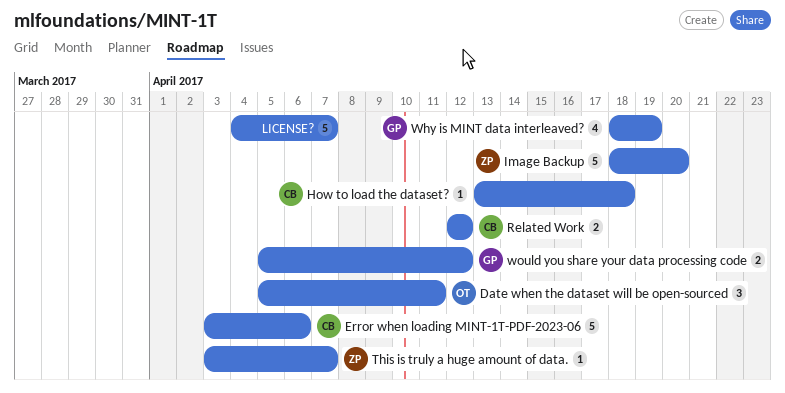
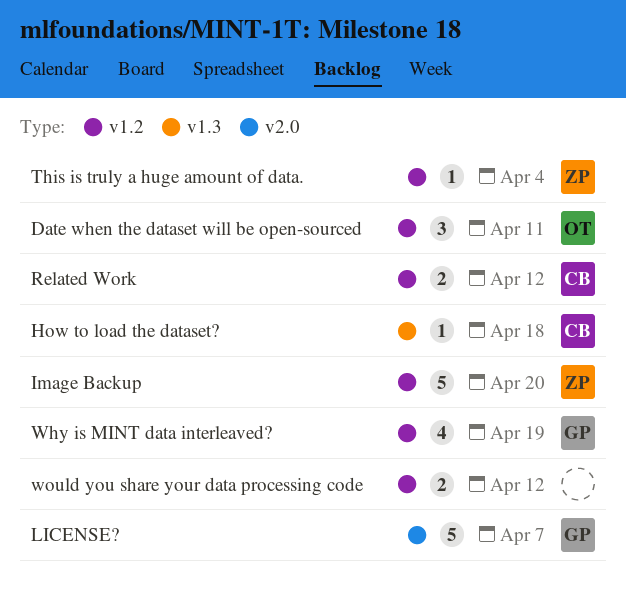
Error when loading MINT-1T-PDF-2023-06: present -> none
LICENSE?, owner: none -> GP
This is truly a huge amount of data., due: Apr 7 -> Apr 4
would you share your data processing code, owner: GP -> none

